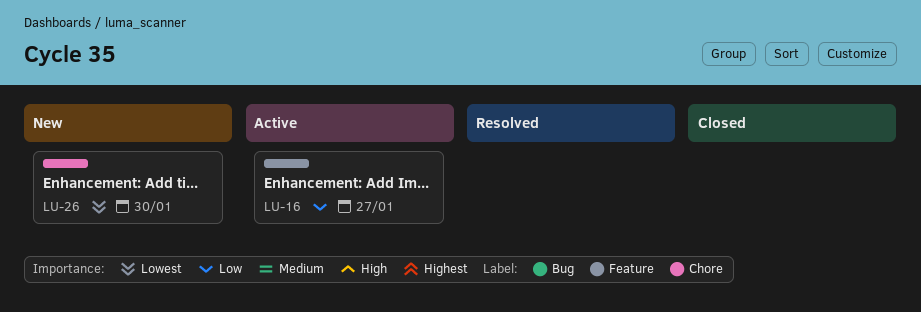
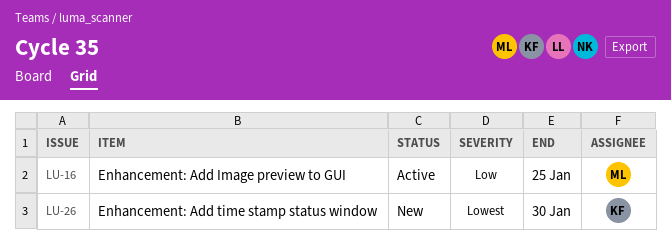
LU-16, due: Jan 27 -> Jan 25

